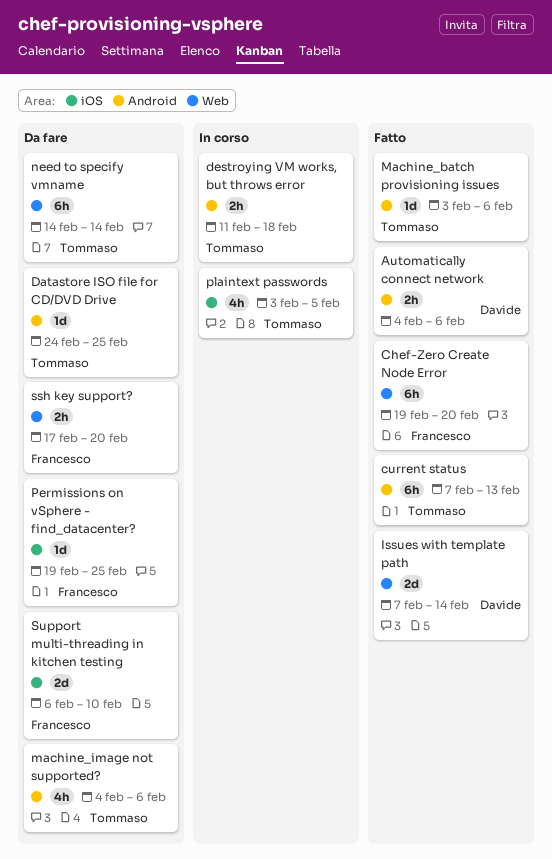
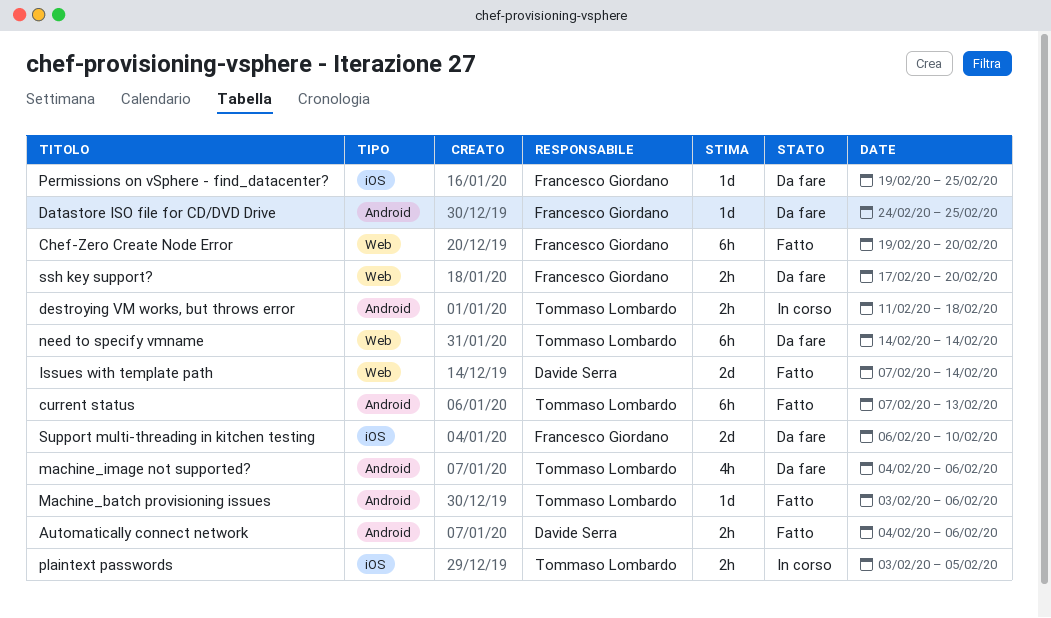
Datastore ISO file for CD/DVD Drive, owner: Tommaso Lombardo -> Francesco Giordano
plaintext passwords, estimate: 4h -> 2h

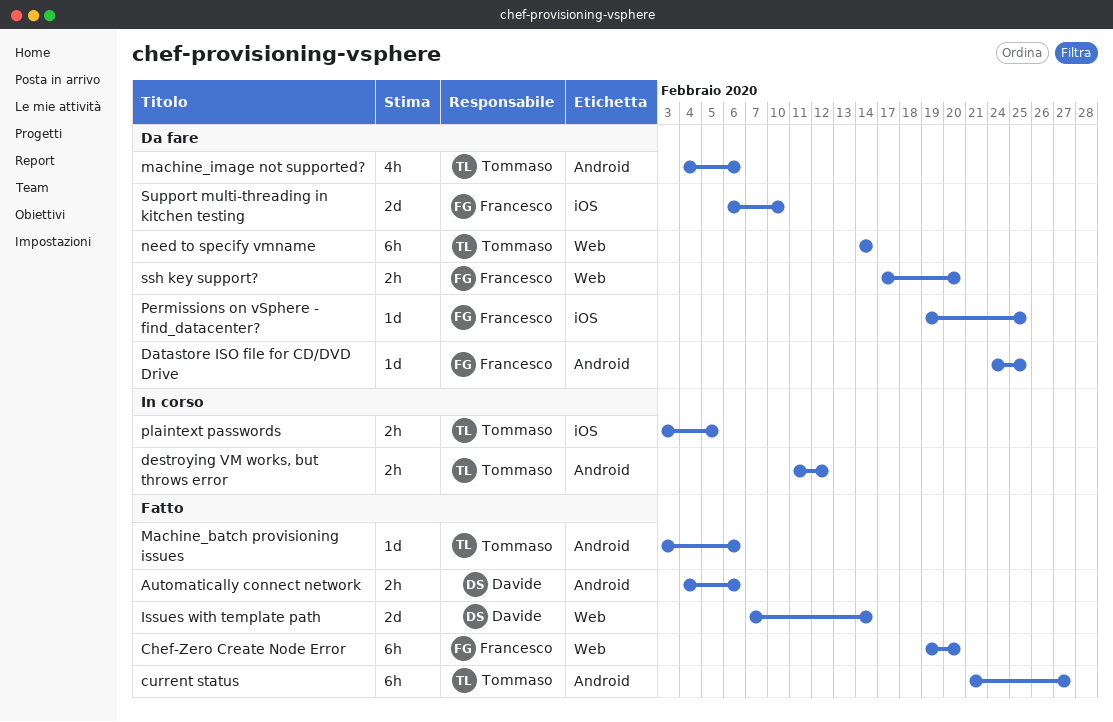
current status, start: Feb 7 -> Feb 21
current status, due: Feb 13 -> Feb 27
destroying VM works, but throws error, due: Feb 18 -> Feb 12

